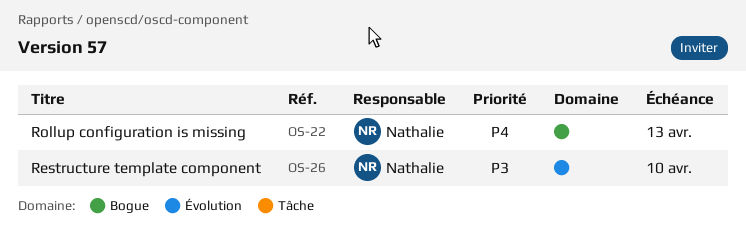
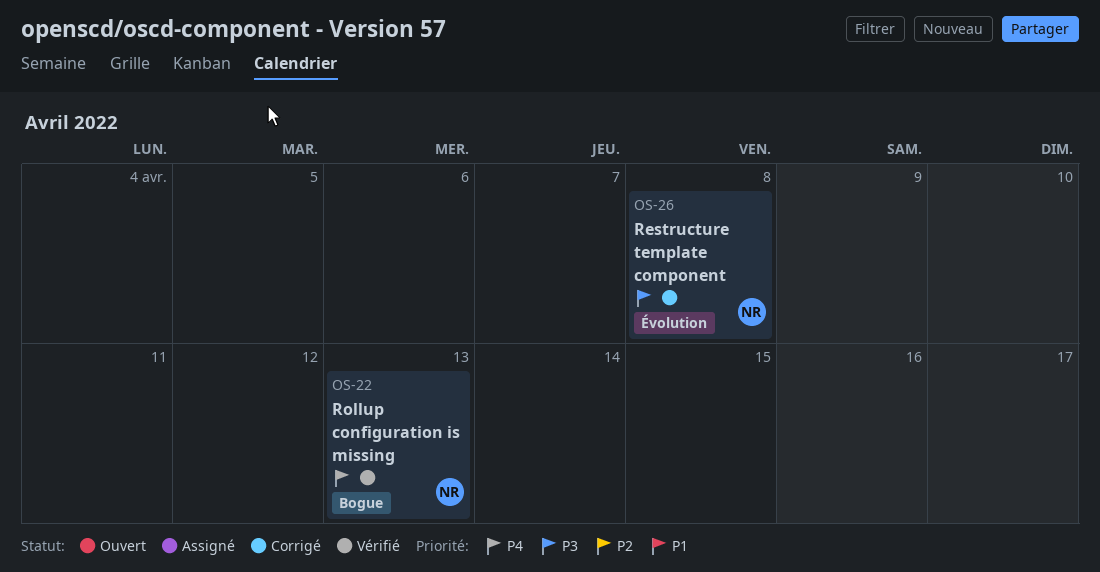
OS-26, due: Apr 10 -> Apr 8

